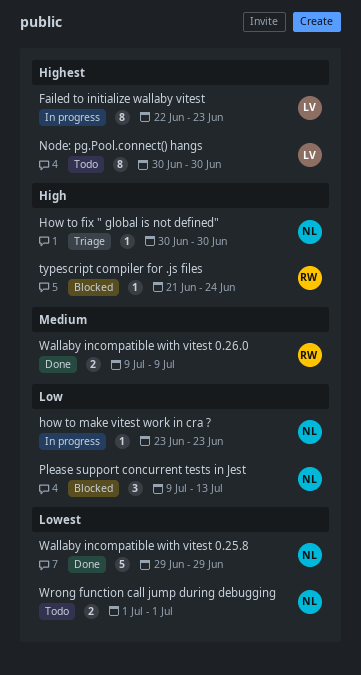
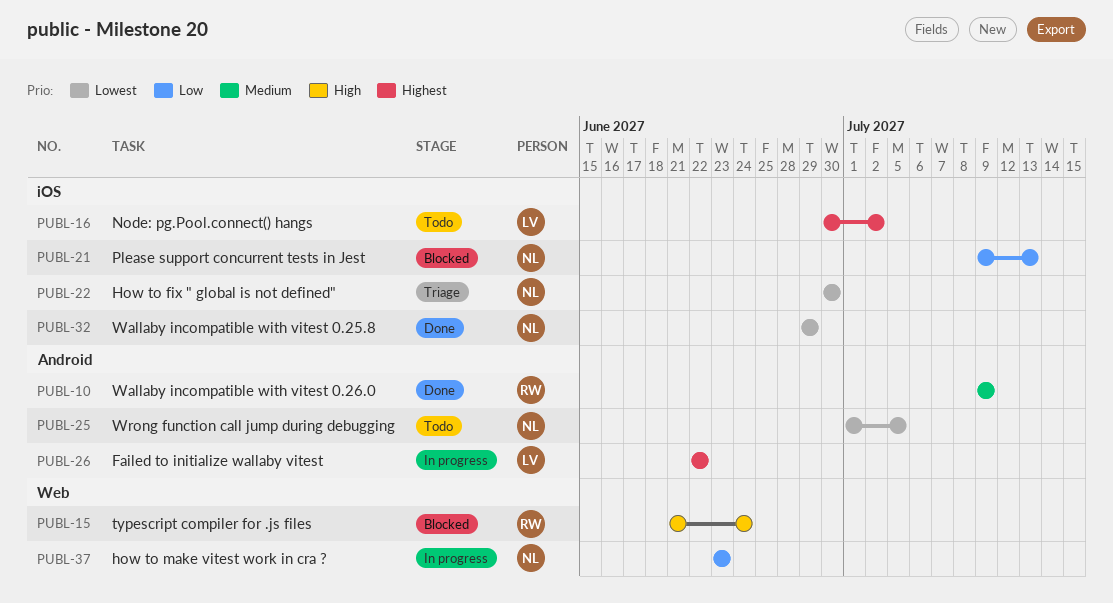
Failed to initialize wallaby vitest, due: Jun 23 -> Jun 22
How to fix " global is not defined", priority: High -> Lowest
Node: pg.Pool.connect() hangs, due: Jun 30 -> Jul 2
Wrong function call jump during debugging, due: Jul 1 -> Jul 5

